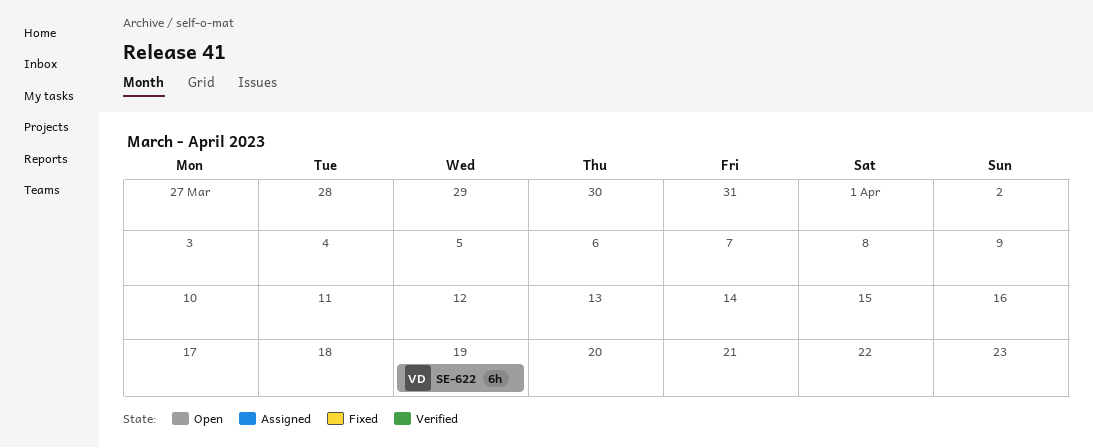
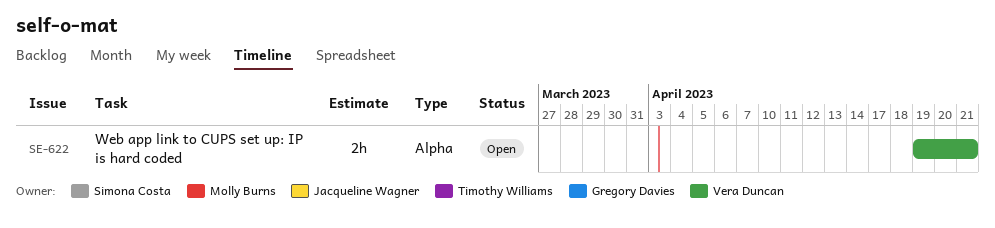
SE-622, estimate: 6h -> 2h
SE-622, due: Apr 19 -> Apr 21

